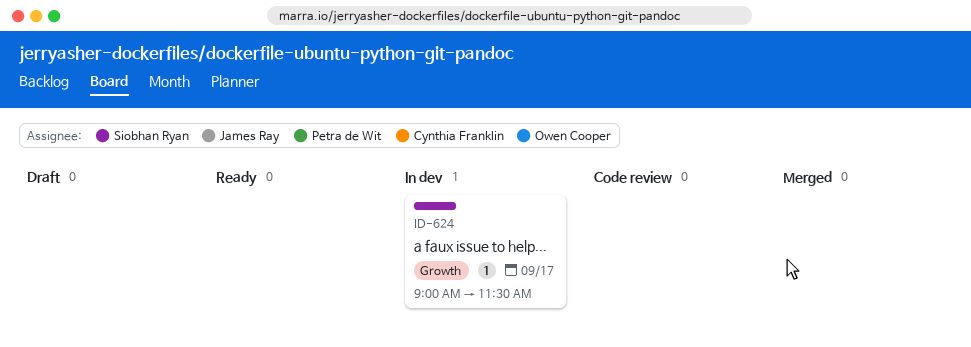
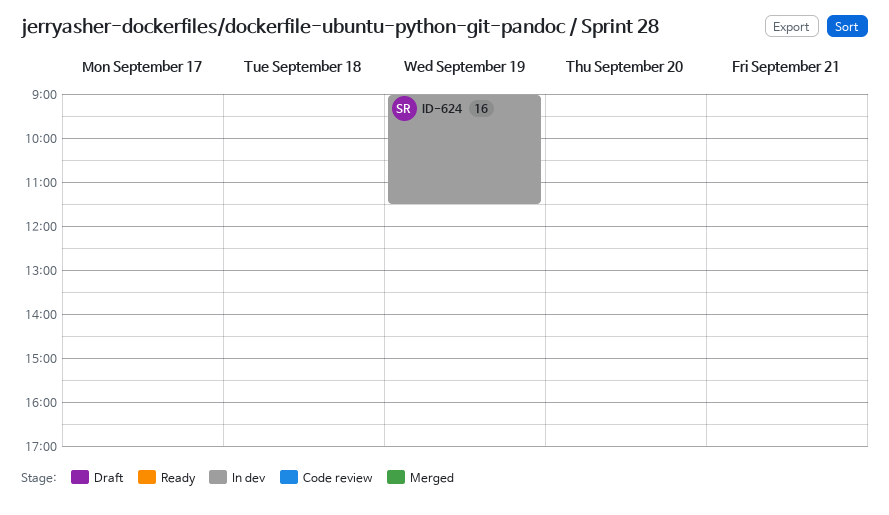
ID-624, estimate: 1 -> 16
ID-624, day: Sep 17 -> Sep 19

